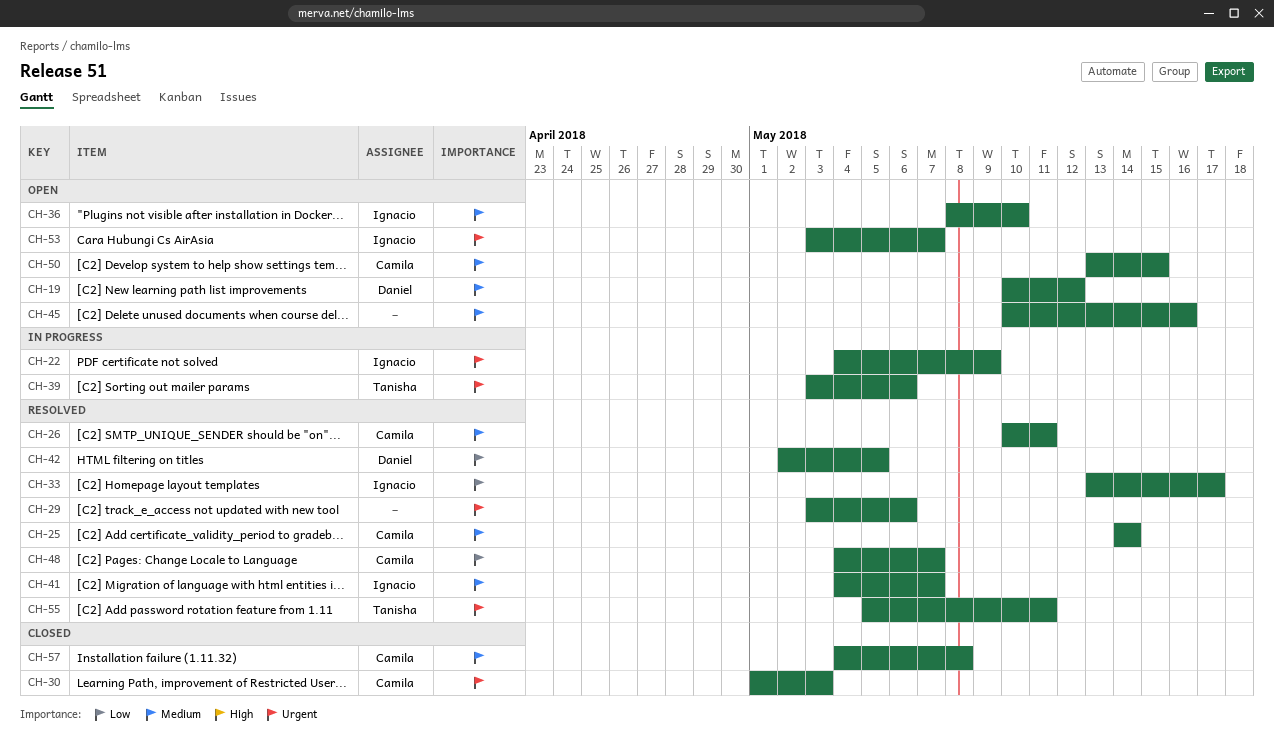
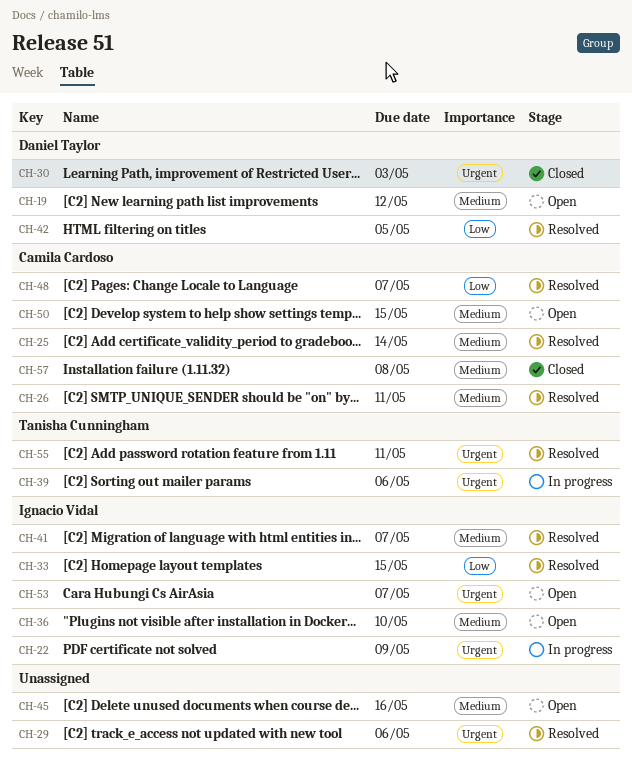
CH-30, owner: Camila Cardoso -> Daniel Taylor
CH-33, due: May 17 -> May 15

